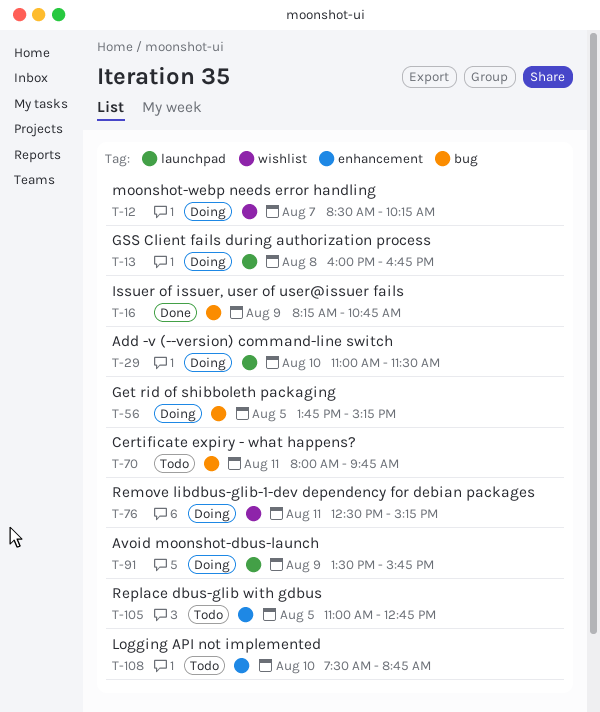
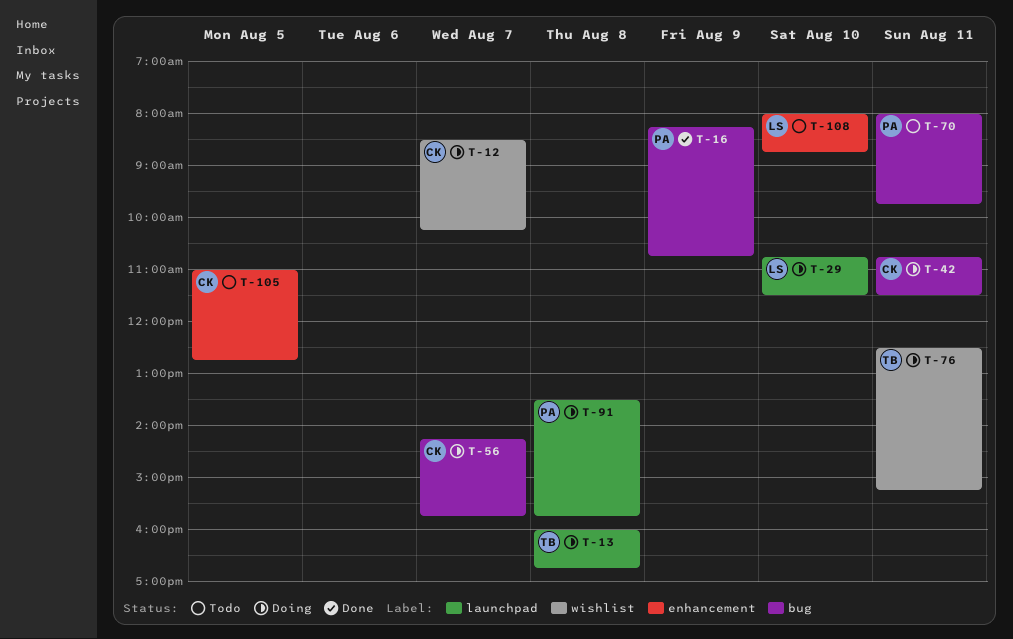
T-29, begins: 11:00 -> 10:45
T-42: none -> present
T-56, day: Aug 5 -> Aug 7
T-56, begins: 13:45 -> 14:15
T-56, ends: 15:15 -> 15:45
T-91, day: Aug 9 -> Aug 8
T-108, begins: 07:30 -> 08:00

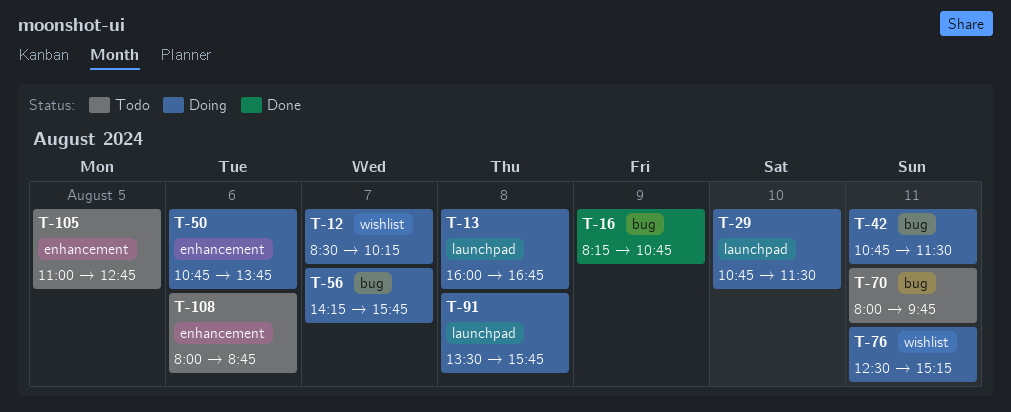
T-50: none -> present
T-108, day: Aug 10 -> Aug 6

